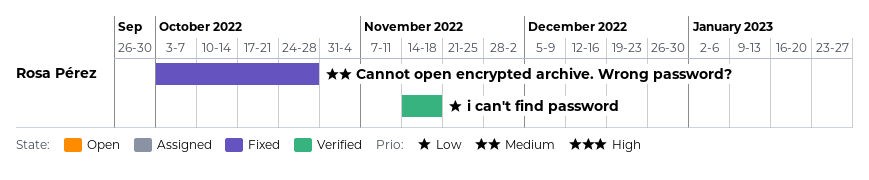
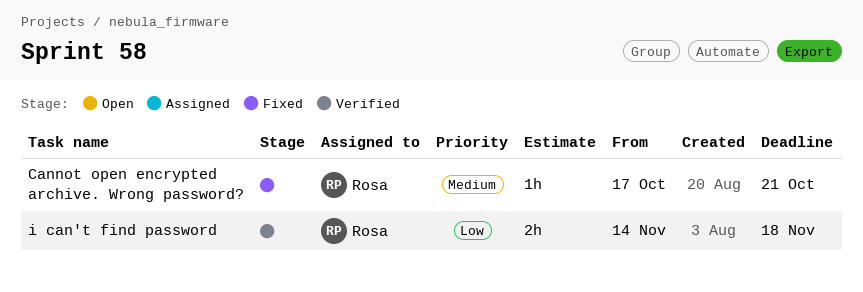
Cannot open encrypted archive. Wrong password?, start: Oct 3 -> Oct 17
Cannot open encrypted archive. Wrong password?, due: Oct 28 -> Oct 21

